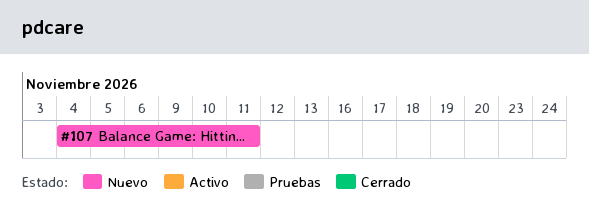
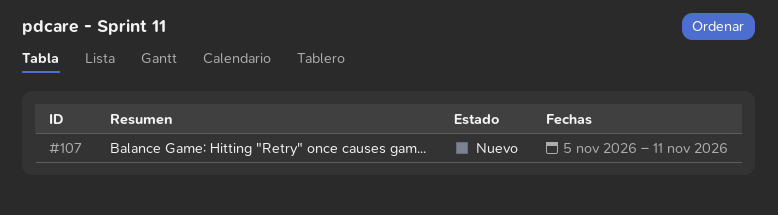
#107, start: Nov 4 -> Nov 5

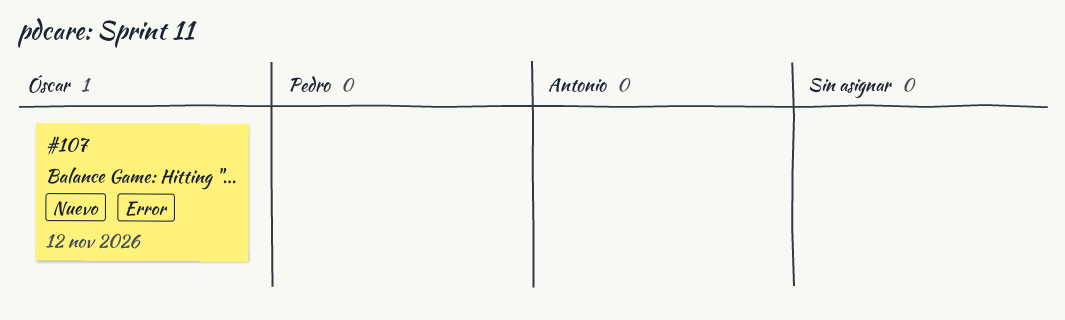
#107, due: Nov 11 -> Nov 12

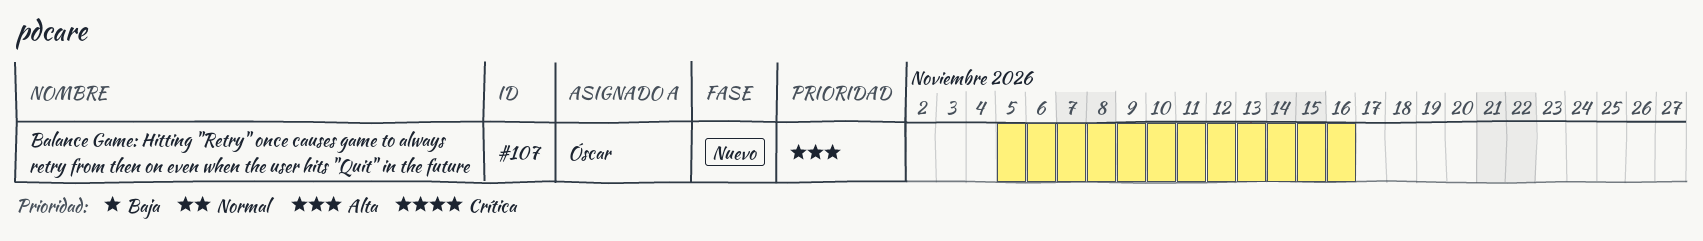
#107, due: Nov 12 -> Nov 16

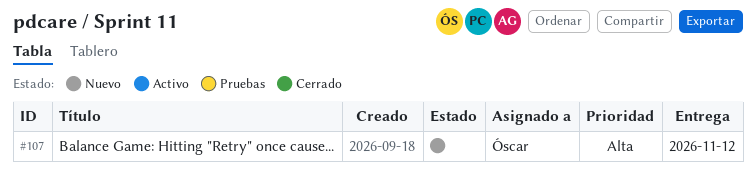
#107, due: Nov 16 -> Nov 12

